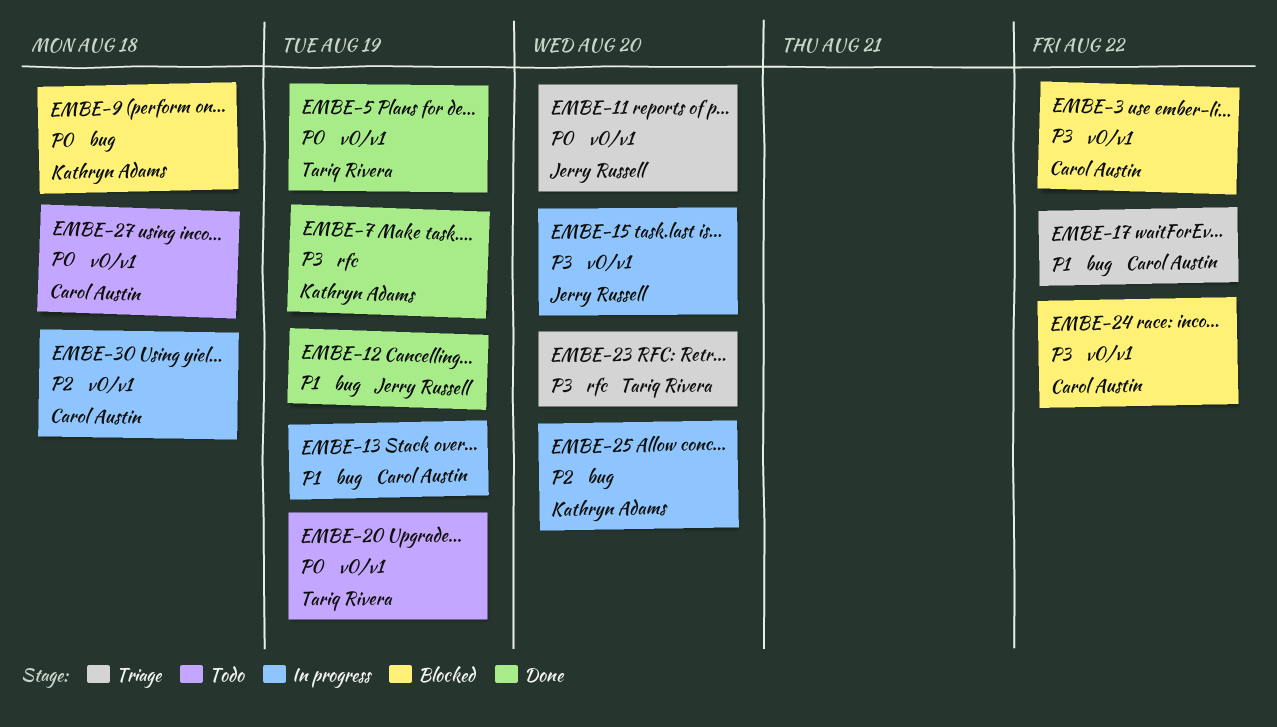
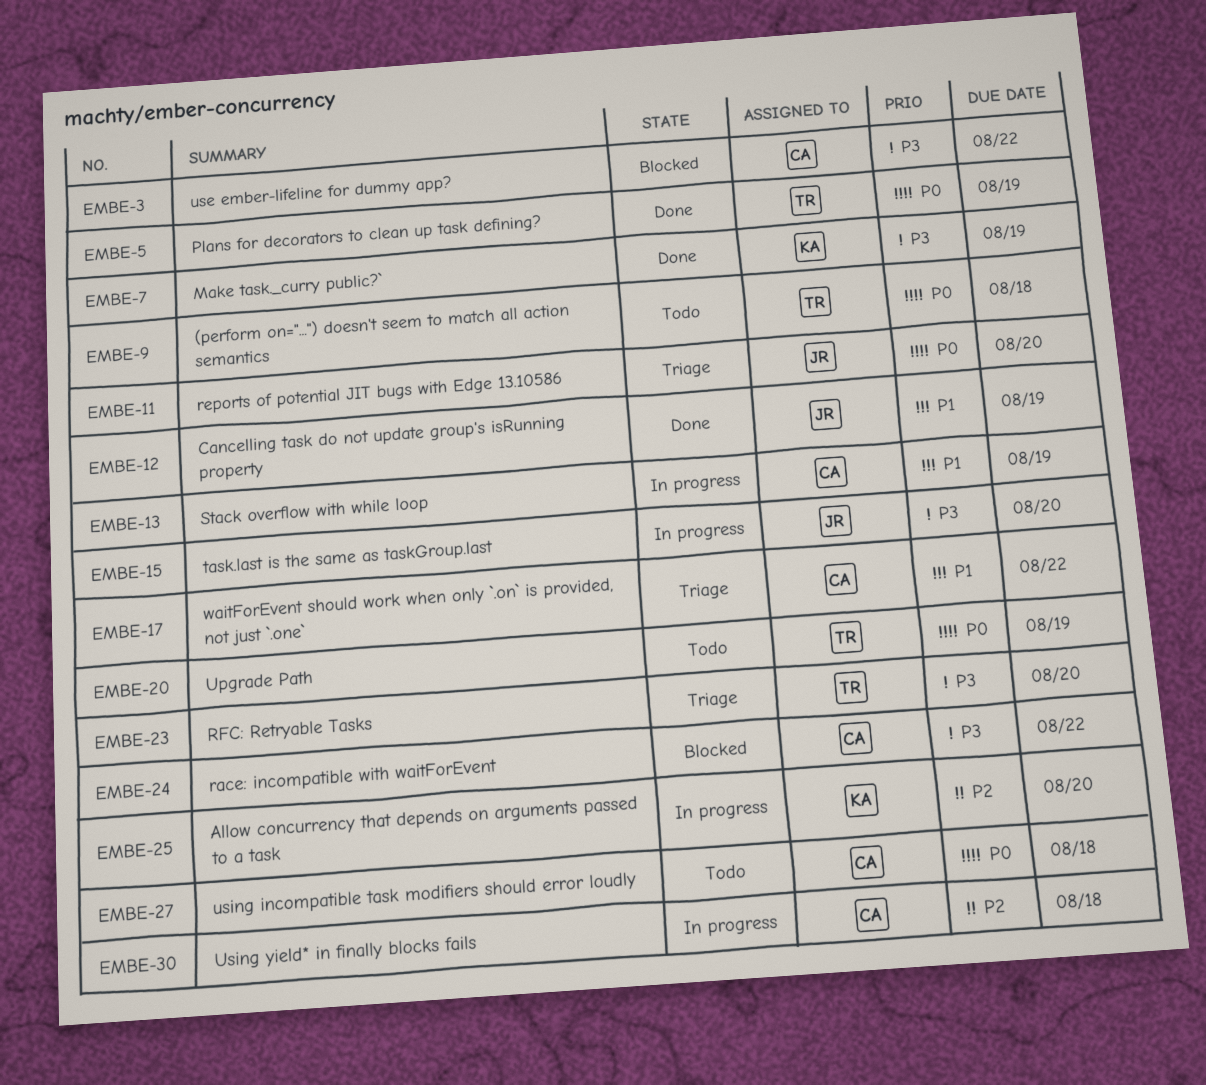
EMBE-9, status: Blocked -> Todo
EMBE-9, owner: Kathryn Adams -> Tariq Rivera

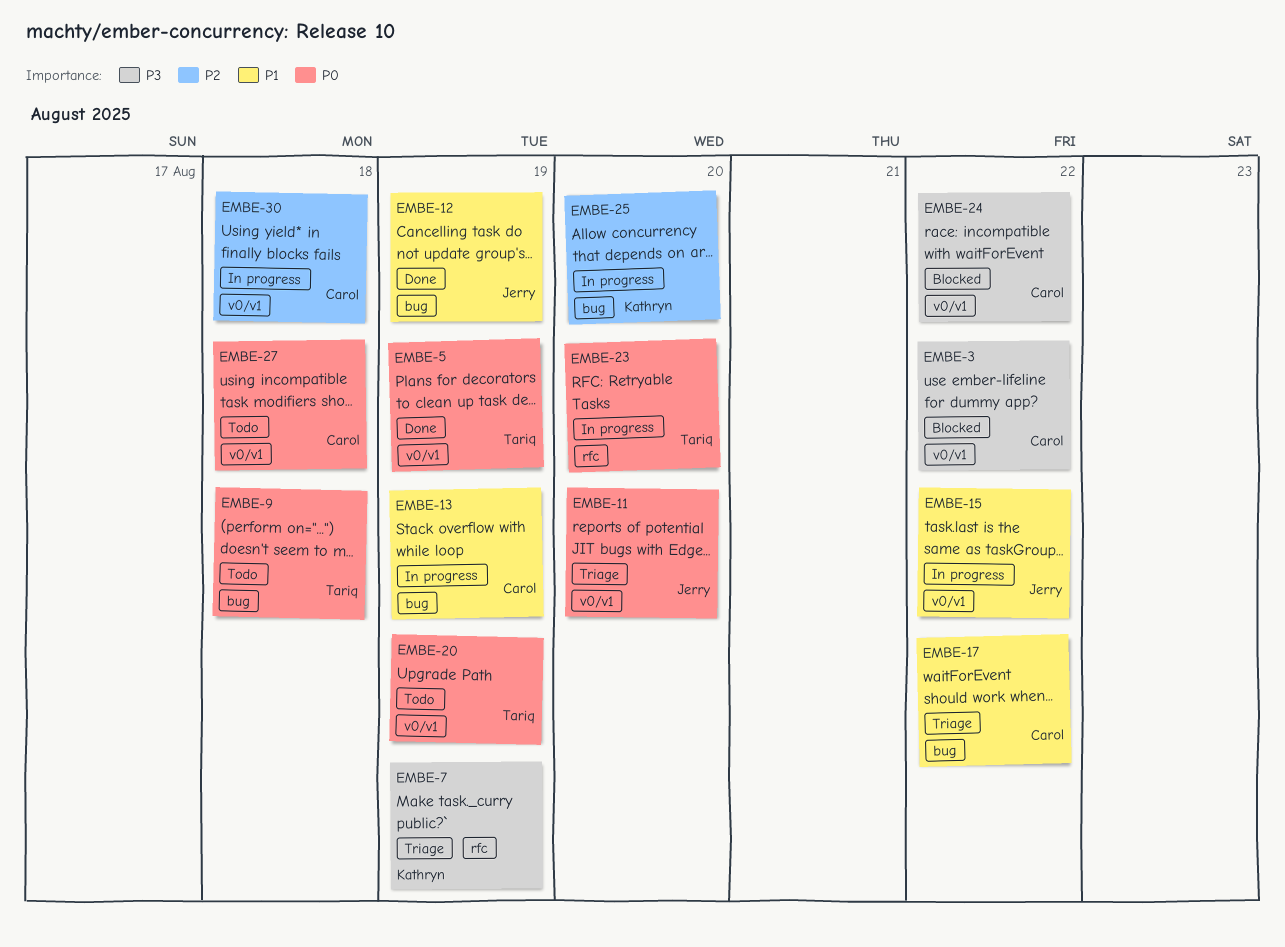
EMBE-7, status: Done -> Triage
EMBE-15, priority: P3 -> P1
EMBE-15, due: Aug 20 -> Aug 22
EMBE-23, status: Triage -> In progress
EMBE-23, priority: P3 -> P0

